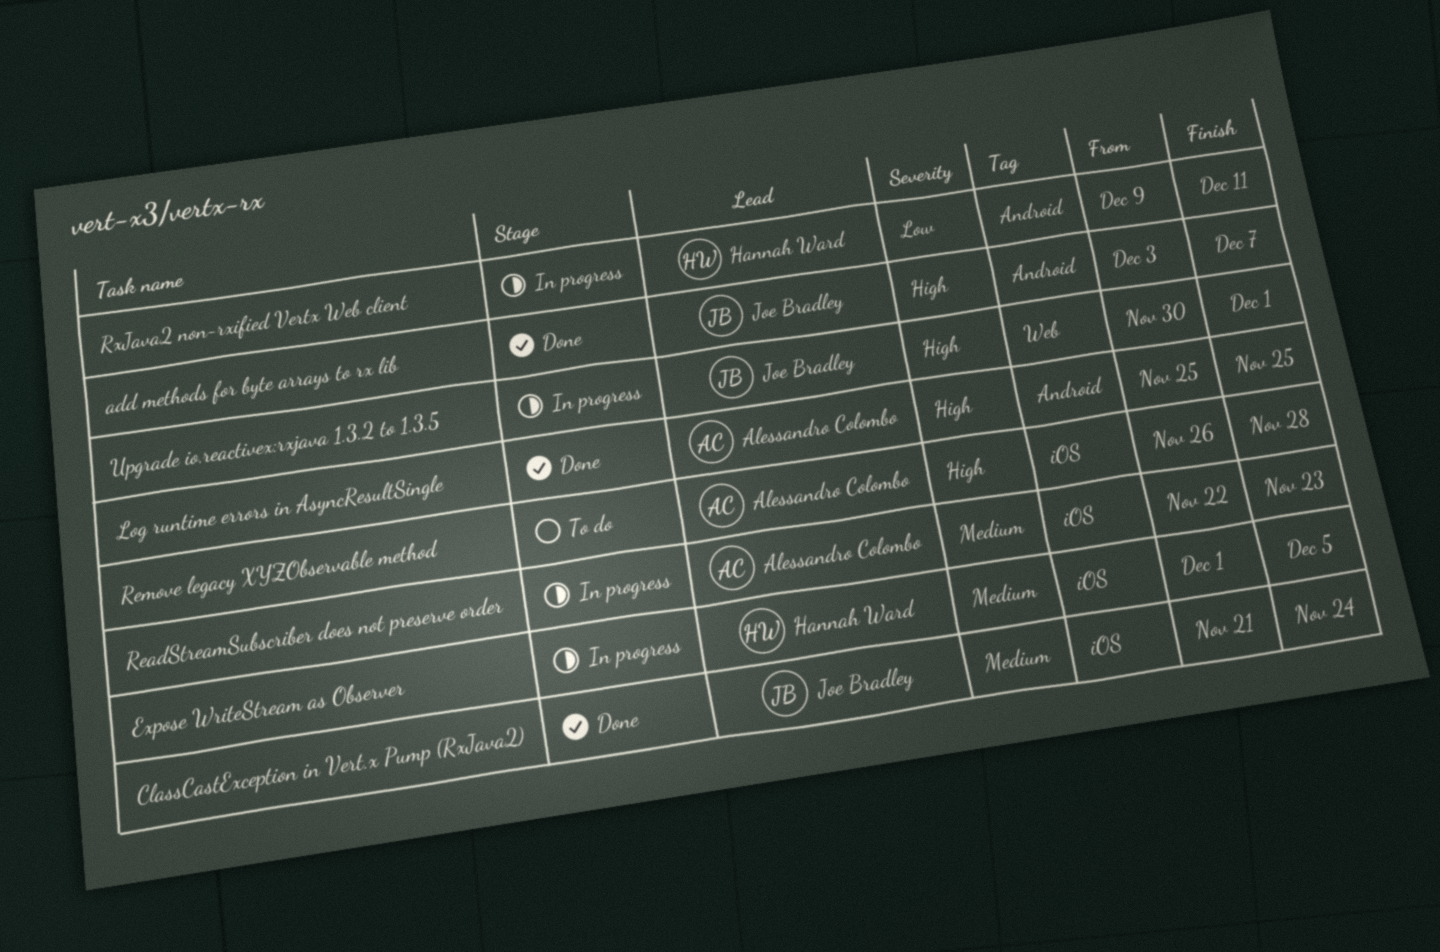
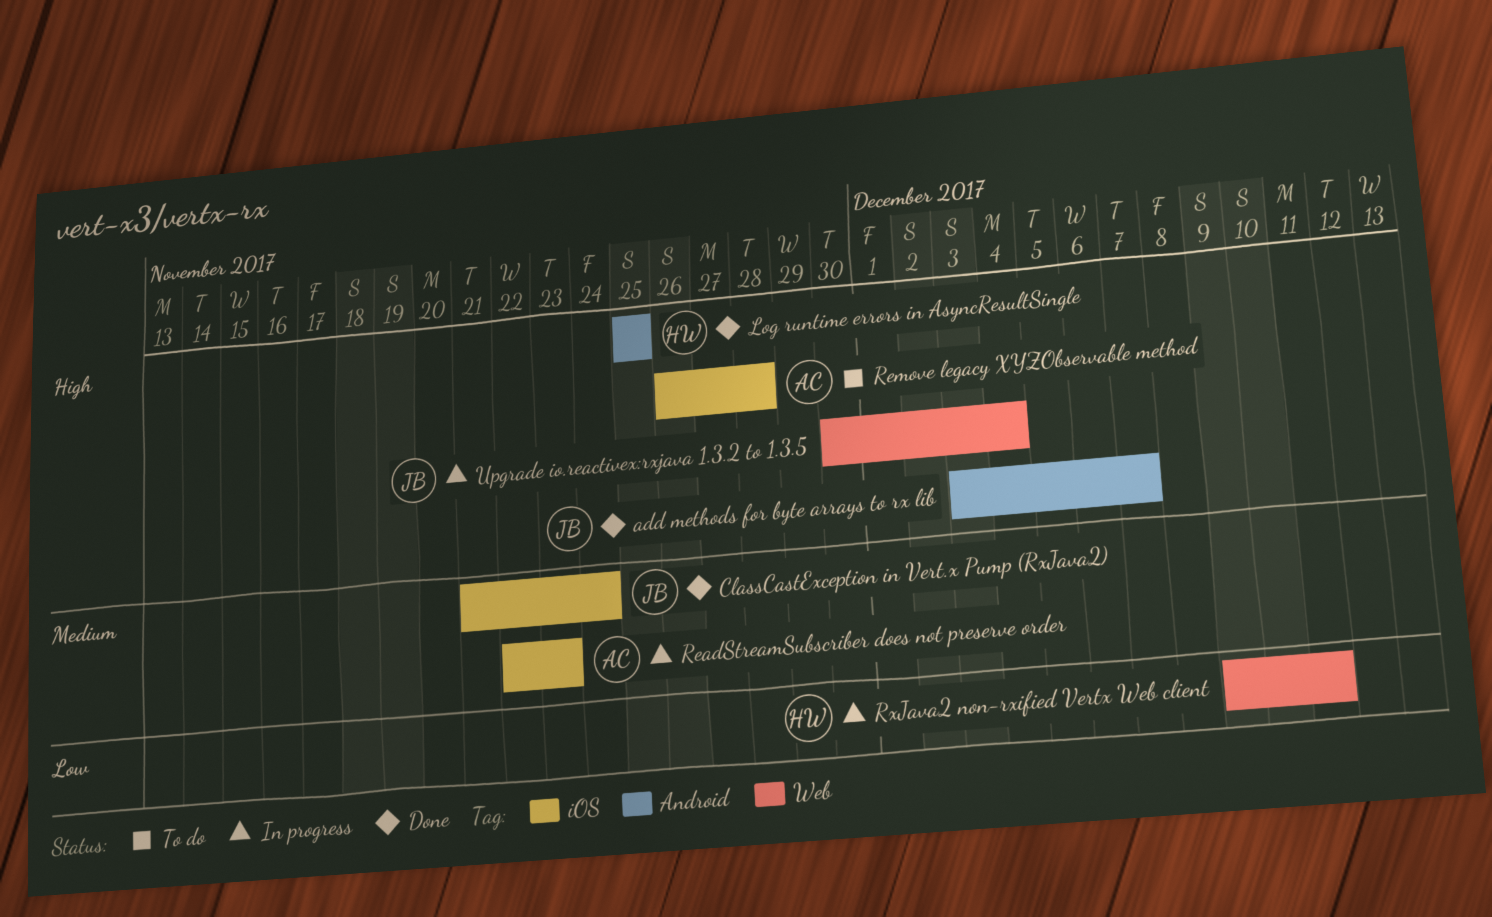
Expose WriteStream as Observer: present -> none
Log runtime errors in AsyncResultSingle, owner: Alessandro Colombo -> Hannah Ward
RxJava2 non-rxified Vertx Web client, label: Android -> Web
Upgrade io.reactivex:rxjava 1.3.2 to 1.3.5, due: Dec 1 -> Dec 4

